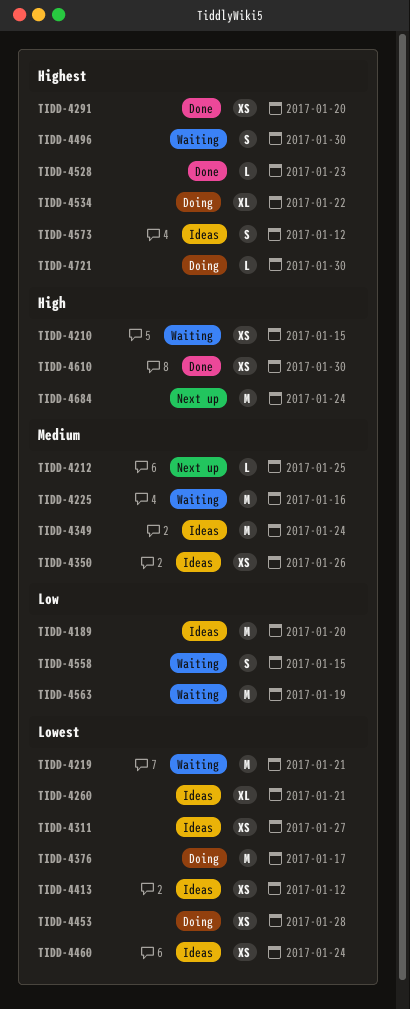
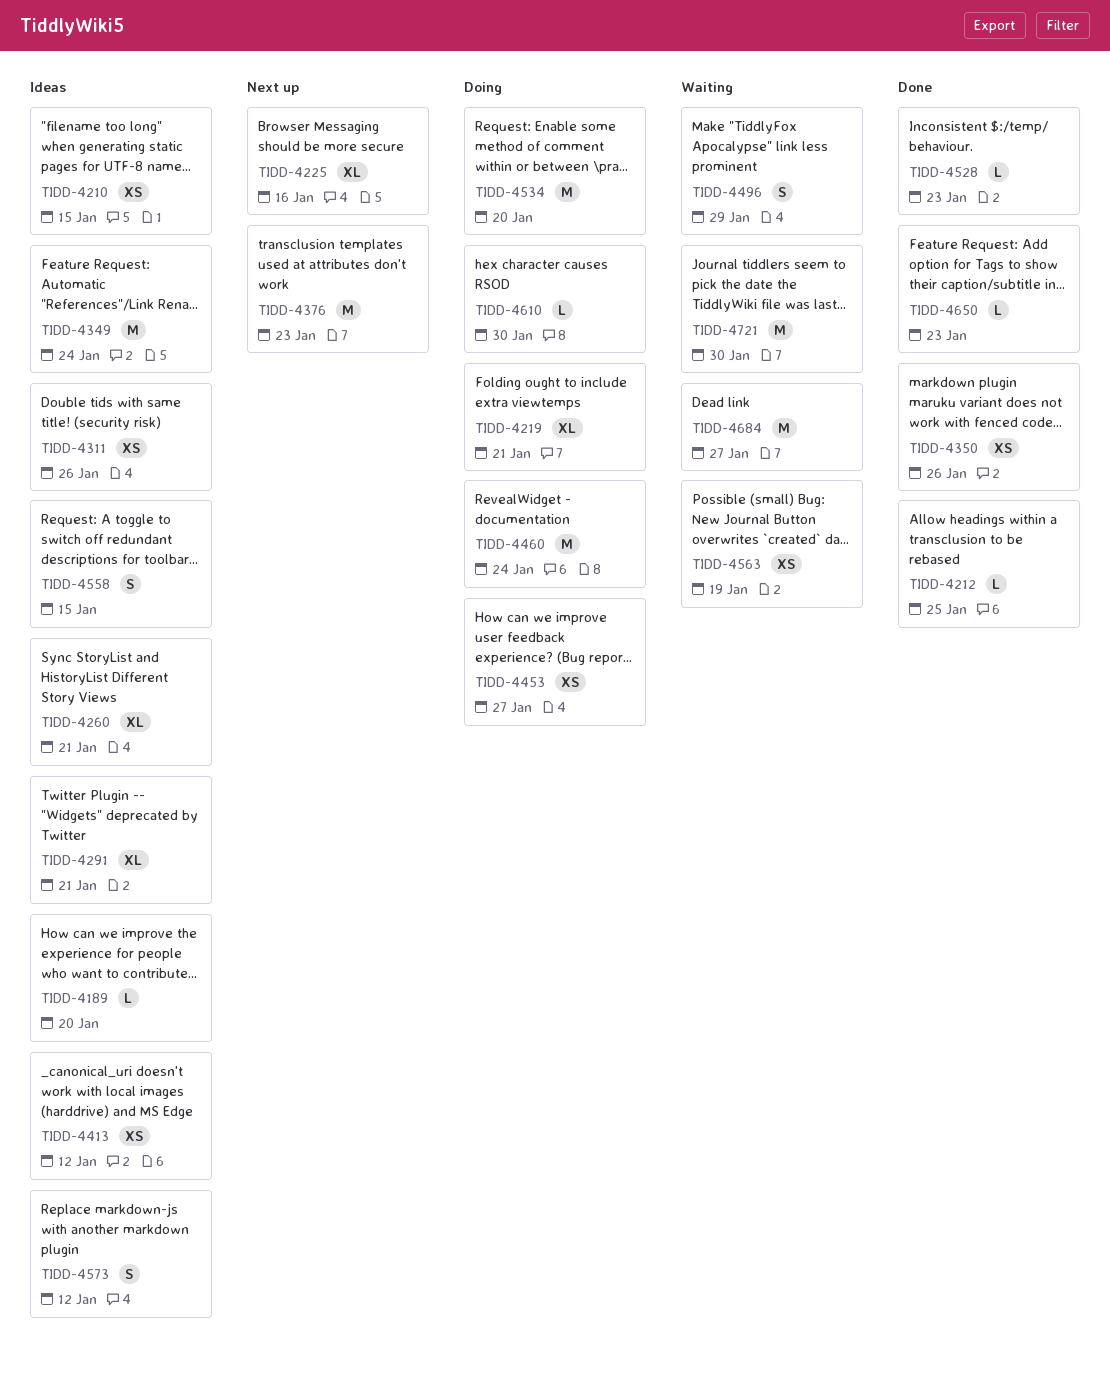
TIDD-4189, estimate: M -> L
TIDD-4210, status: Waiting -> Ideas
TIDD-4212, status: Next up -> Done
TIDD-4219, status: Waiting -> Doing
TIDD-4219, estimate: M -> XL
TIDD-4225, status: Waiting -> Next up
TIDD-4225, estimate: M -> XL
TIDD-4291, status: Done -> Ideas
TIDD-4291, estimate: XS -> XL
TIDD-4291, due: Jan 20 -> Jan 21
TIDD-4311, due: Jan 27 -> Jan 26
TIDD-4350, status: Ideas -> Done
TIDD-4376, status: Doing -> Next up
TIDD-4376, due: Jan 17 -> Jan 23
TIDD-4453, due: Jan 28 -> Jan 27
TIDD-4460, status: Ideas -> Doing
TIDD-4460, estimate: XS -> M
TIDD-4496, due: Jan 30 -> Jan 29
TIDD-4534, estimate: XL -> M
TIDD-4534, due: Jan 22 -> Jan 20
TIDD-4558, status: Waiting -> Ideas
TIDD-4563, estimate: M -> XS
TIDD-4610, status: Done -> Doing
TIDD-4610, estimate: XS -> L
TIDD-4650: none -> present
TIDD-4684, status: Next up -> Waiting
TIDD-4684, due: Jan 24 -> Jan 27
TIDD-4721, status: Doing -> Waiting
TIDD-4721, estimate: L -> M

